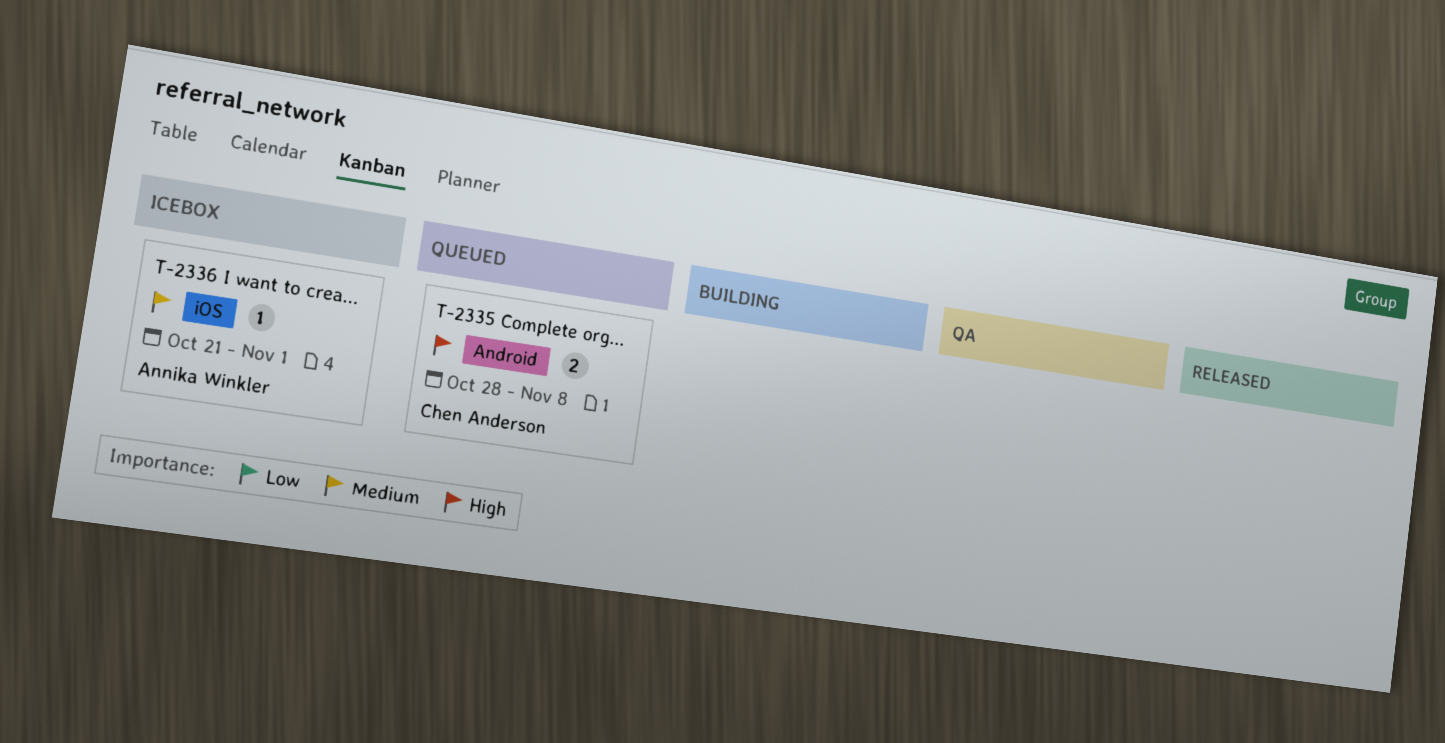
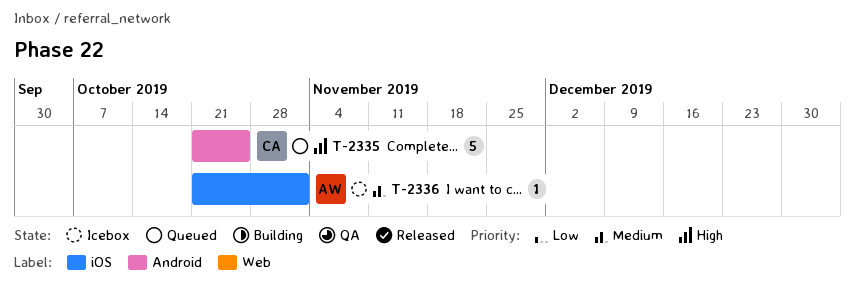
T-2335, estimate: 2 -> 5
T-2335, start: Oct 28 -> Oct 21
T-2335, due: Nov 8 -> Oct 25

